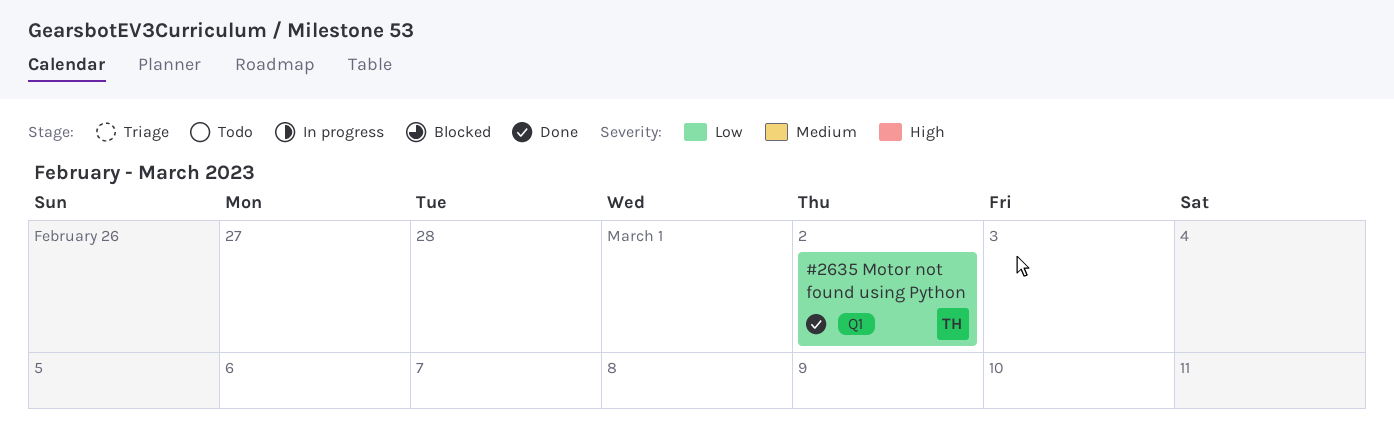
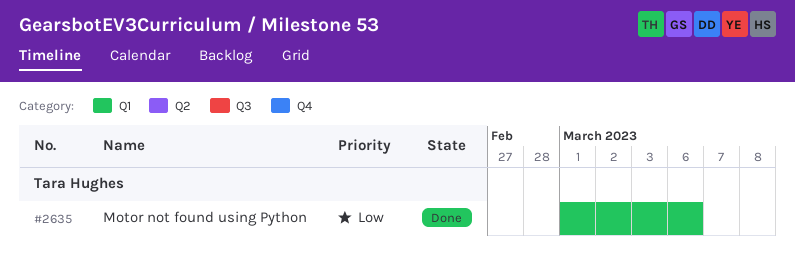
#2635, due: Mar 2 -> Mar 6

